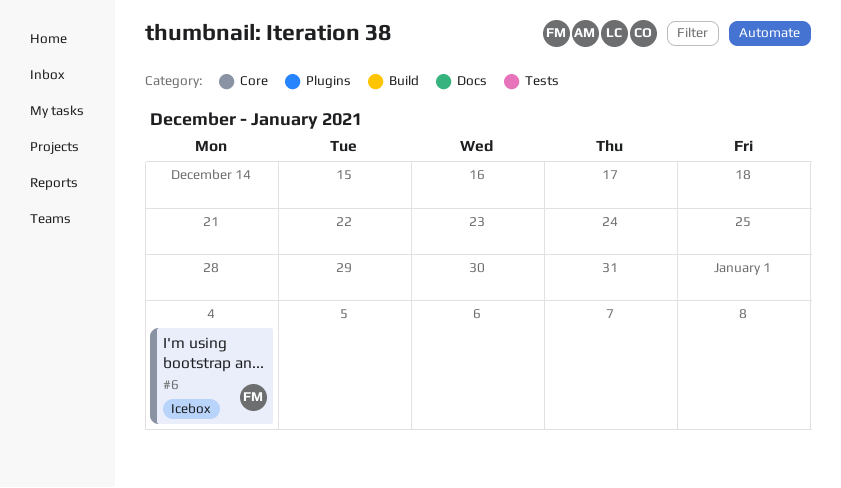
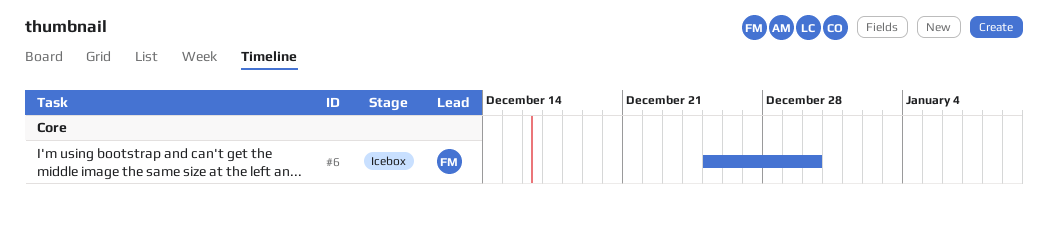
#6, due: Jan 4 -> Dec 30

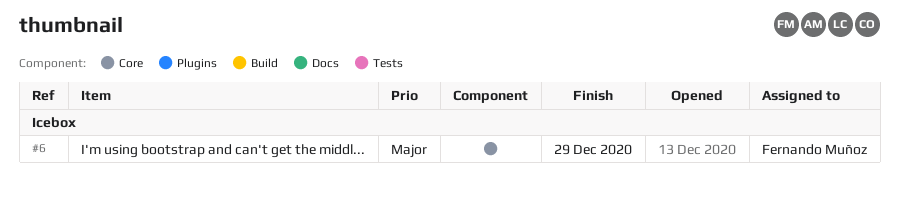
#6, due: Dec 30 -> Dec 29

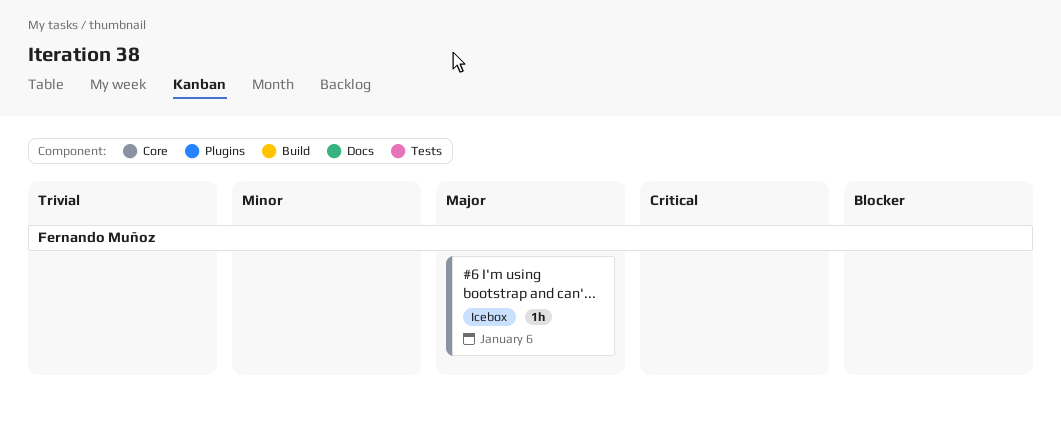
#6, due: Dec 29 -> Jan 6

